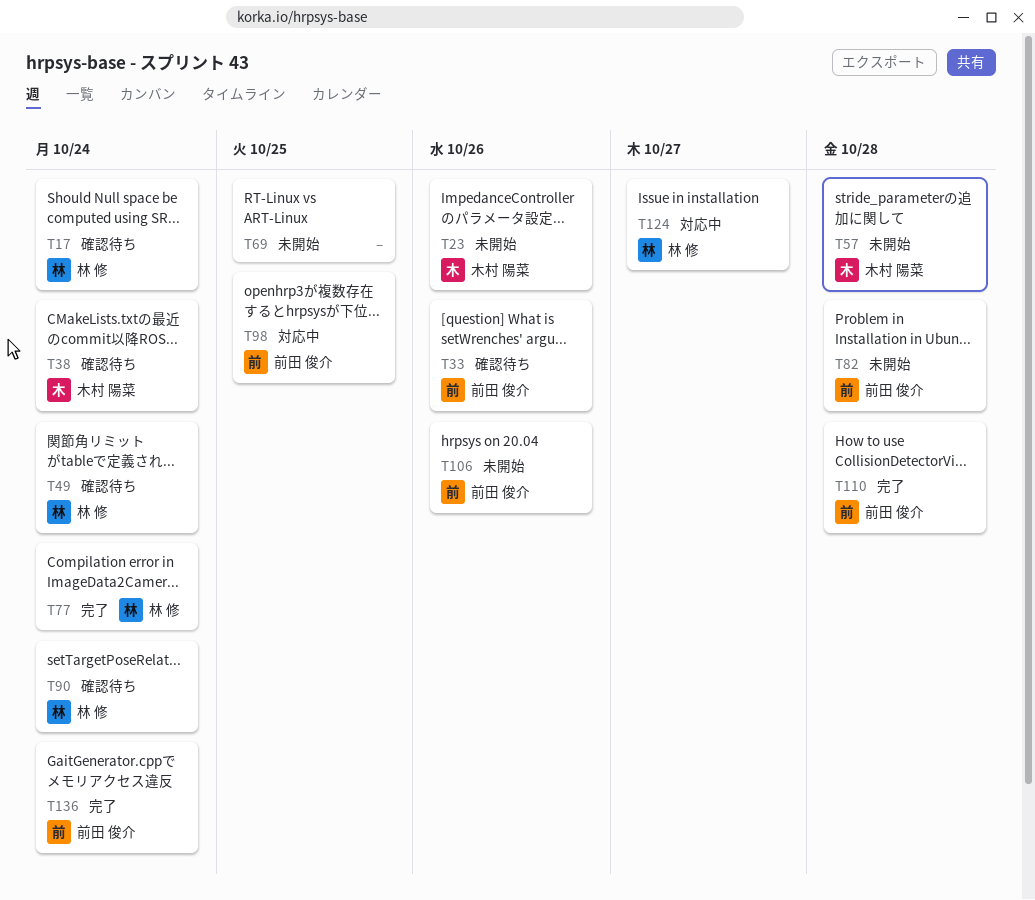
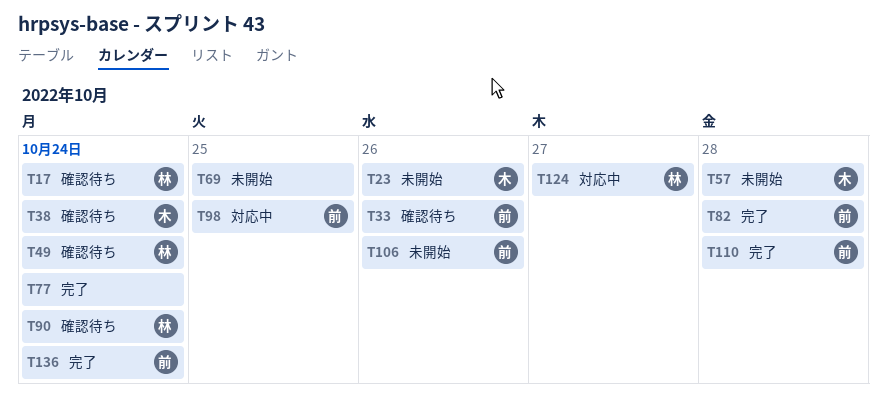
T77, owner: 林 修 -> none
T82, status: 未開始 -> 完了

